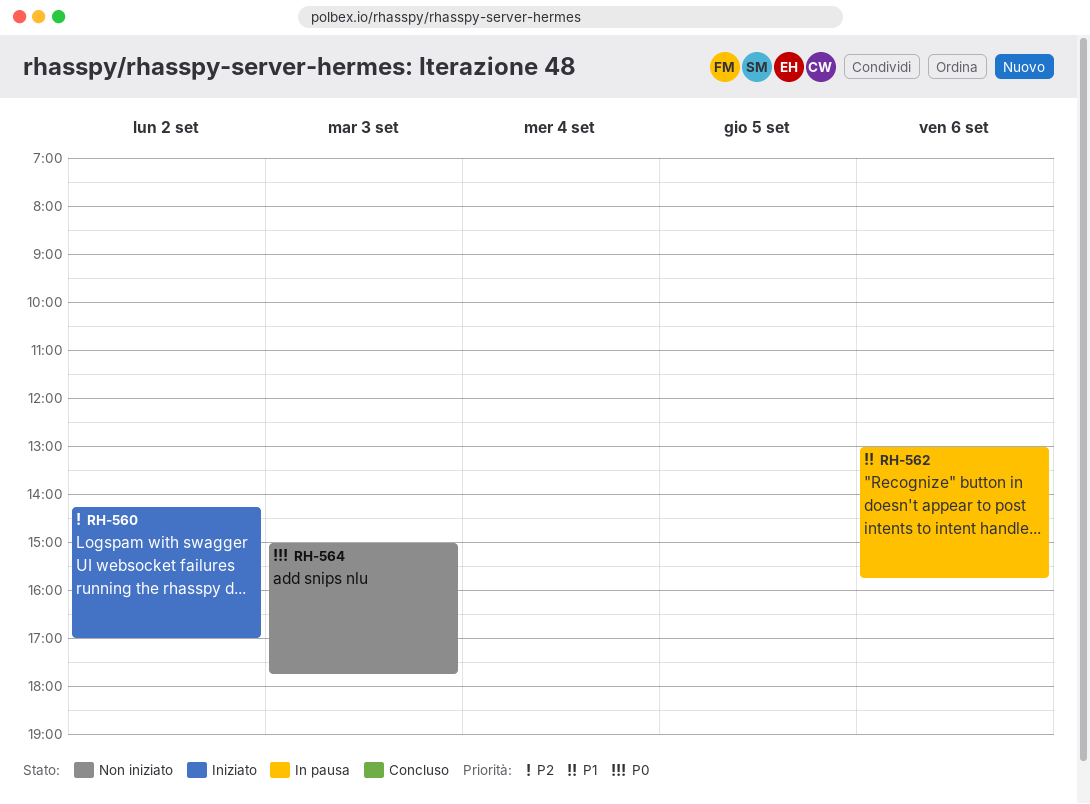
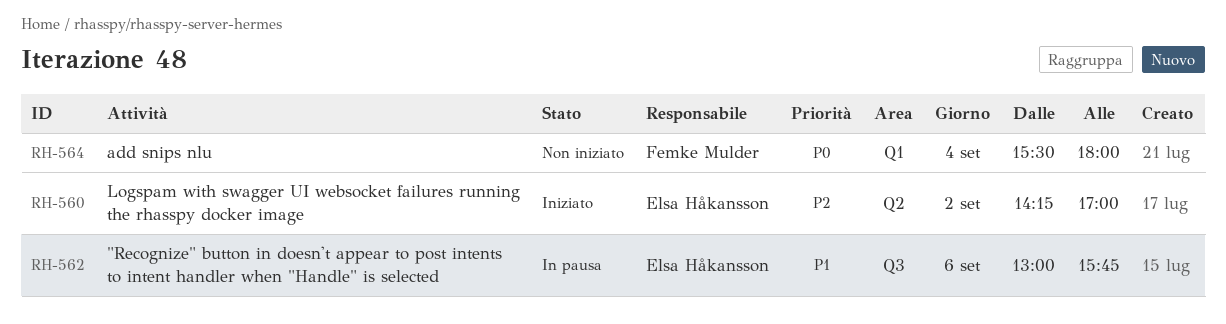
RH-564, day: Sep 3 -> Sep 4
RH-564, begins: 15:00 -> 15:30
RH-564, ends: 17:45 -> 18:00

